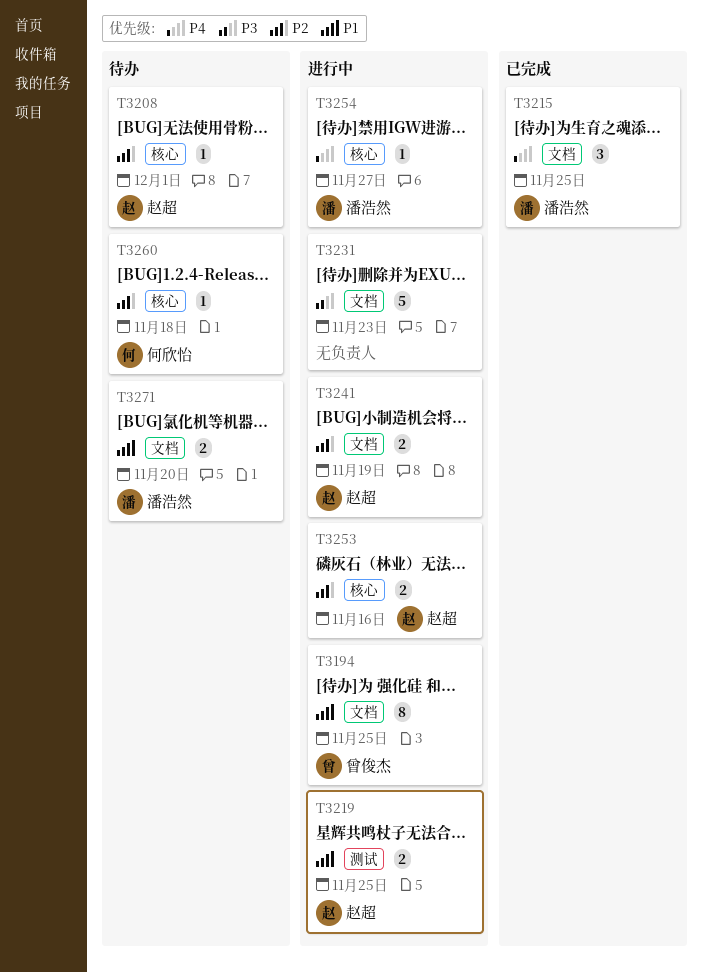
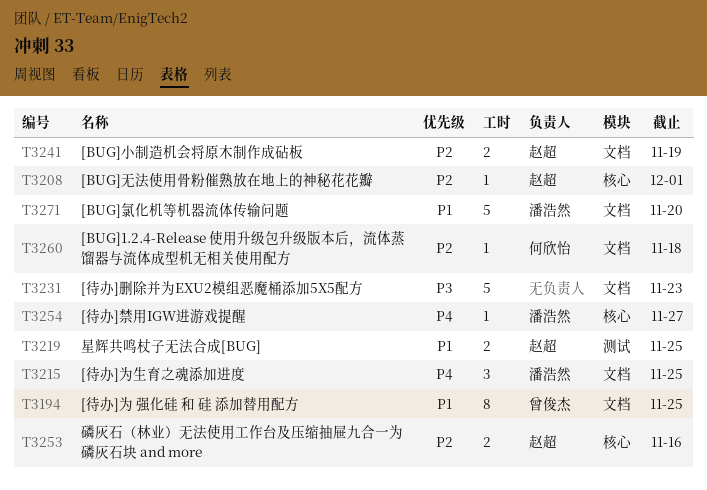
T3260, label: 核心 -> 文档
T3271, estimate: 2 -> 5

